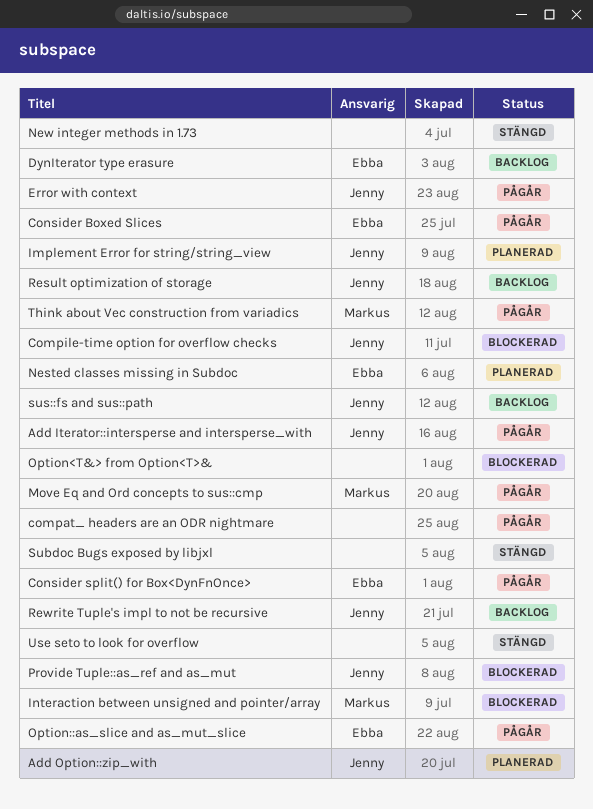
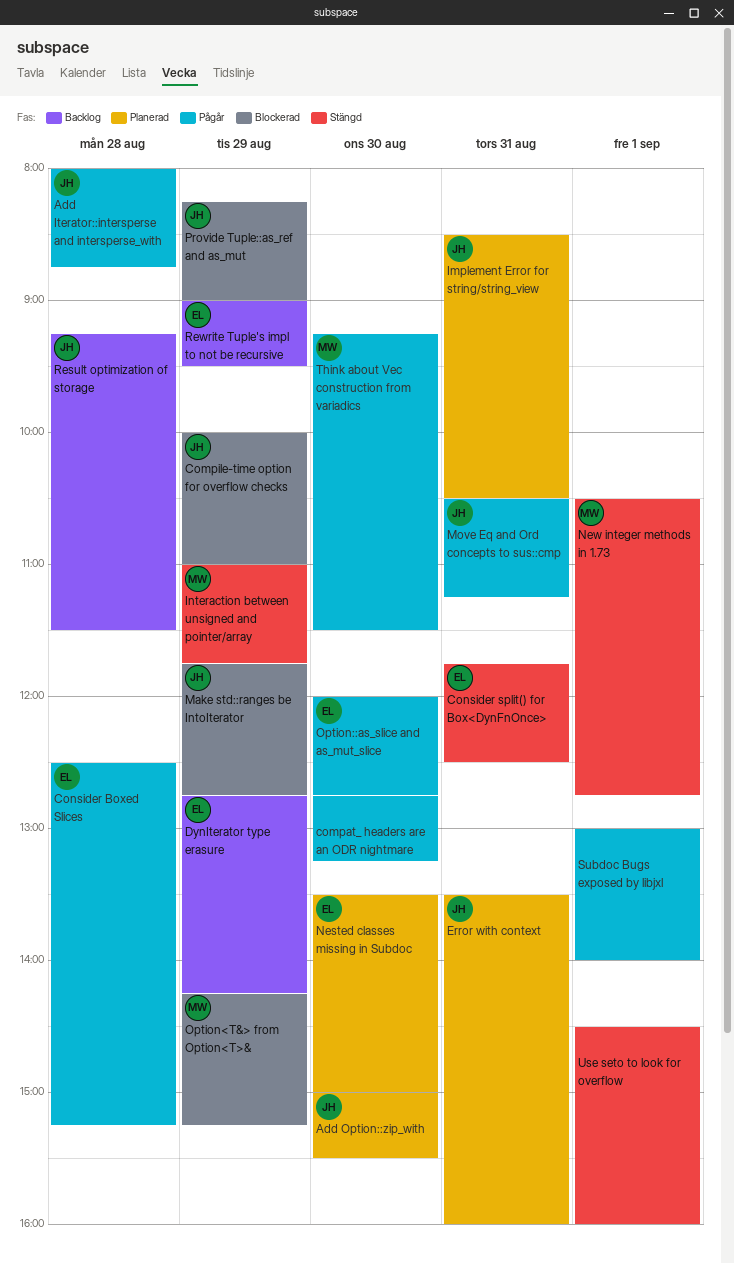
Consider split() for Box<DynFnOnce>, status: Pågår -> Stängd
Error with context, status: Pågår -> Planerad
Interaction between unsigned and pointer/array, status: Blockerad -> Stängd
Make std::ranges be IntoIterator: none -> present
Move Eq and Ord concepts to sus::cmp, owner: Markus -> Jenny
New integer methods in 1.73, owner: none -> Markus
Option<T&> from Option<T>&, owner: none -> Markus
Rewrite Tuple's impl to not be recursive, owner: Jenny -> Ebba
Subdoc Bugs exposed by libjxl, status: Stängd -> Pågår
sus::fs and sus::path: present -> none

